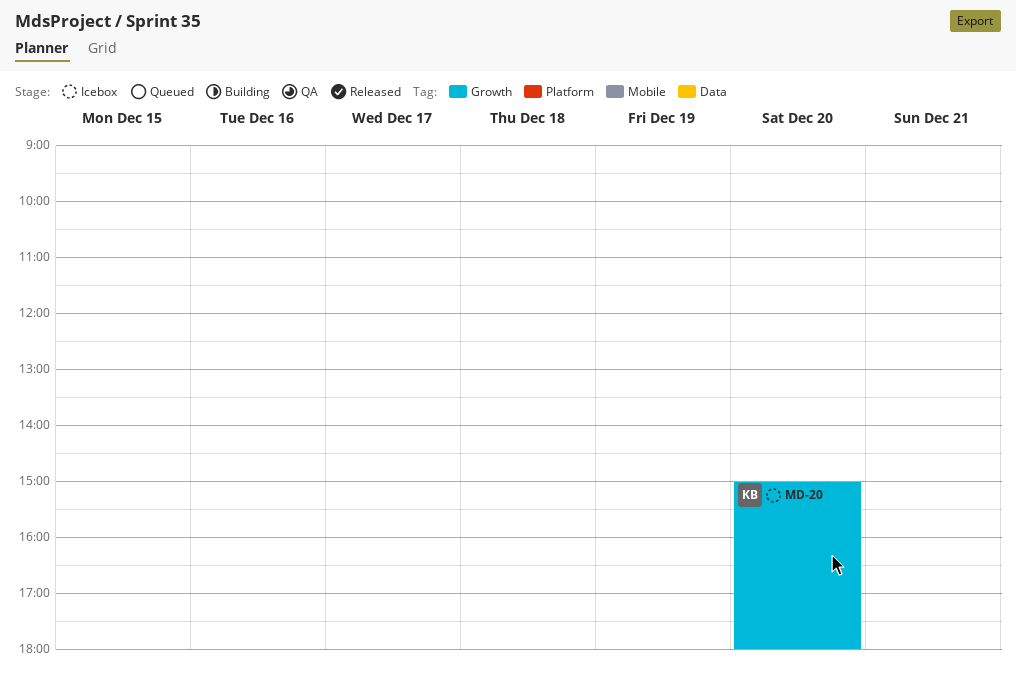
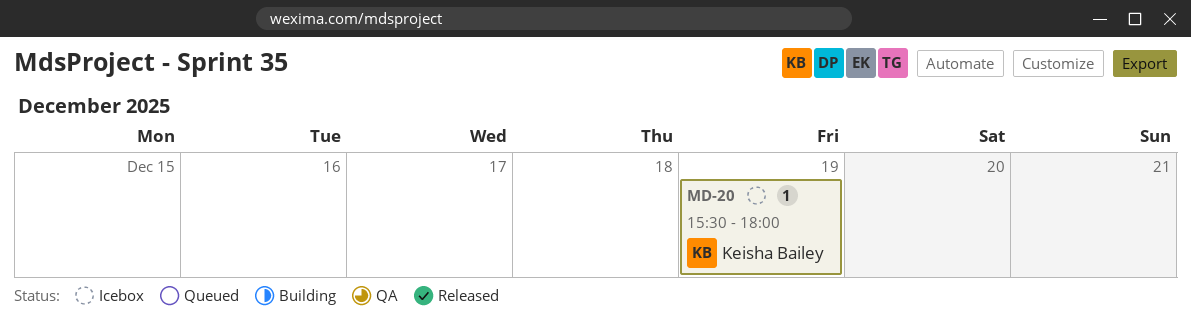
MD-20, day: Dec 20 -> Dec 19
MD-20, begins: 15:00 -> 15:30

